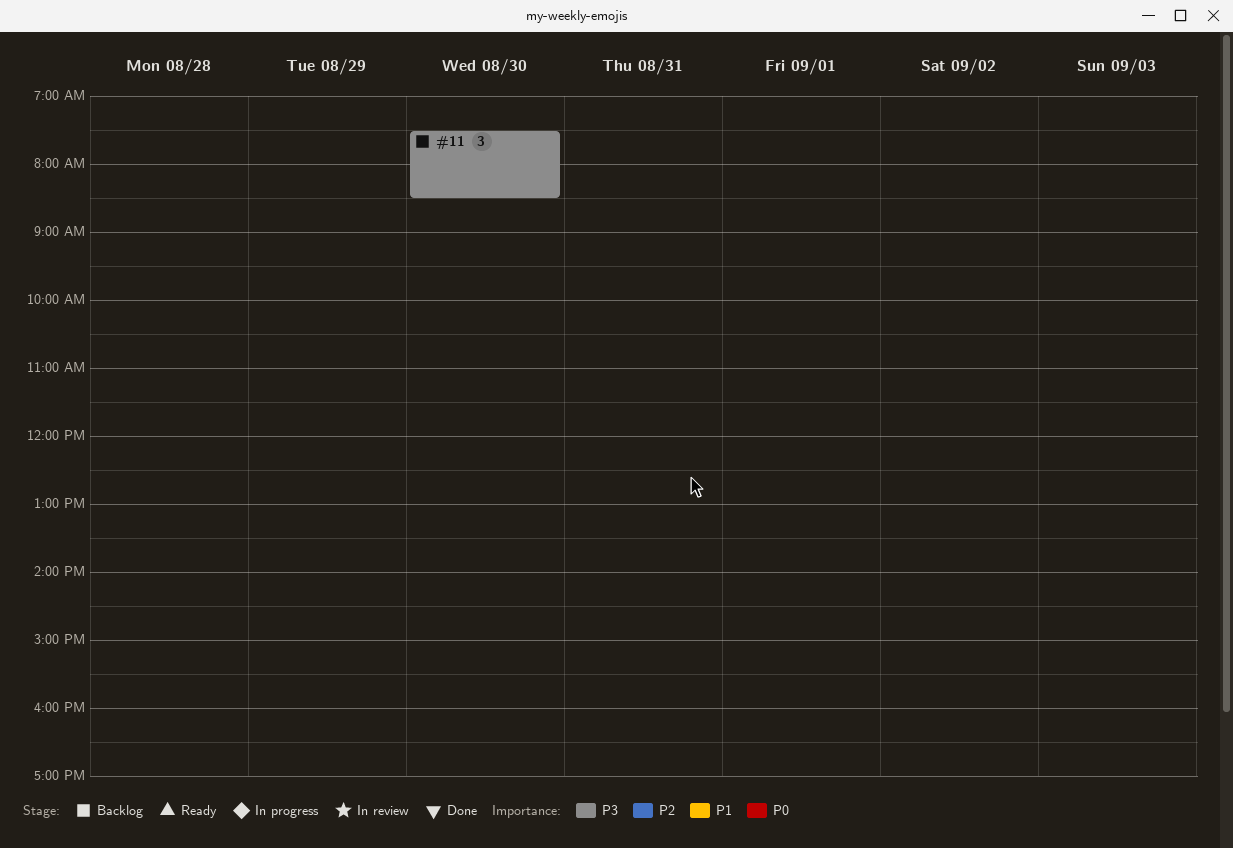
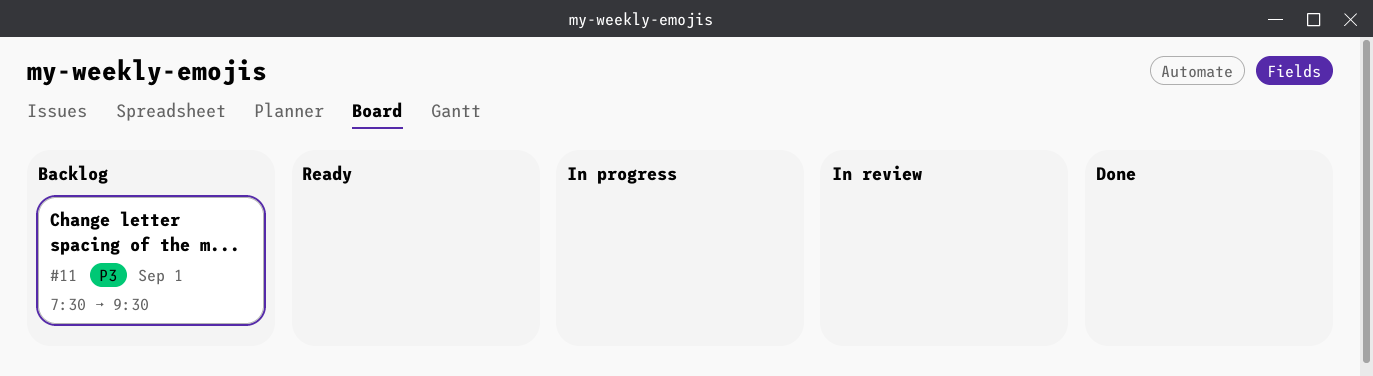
#11, day: Aug 30 -> Sep 1
#11, ends: 08:30 -> 09:30

